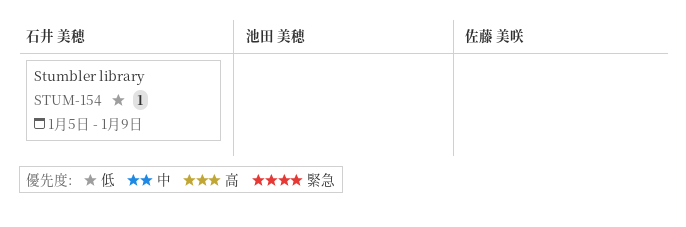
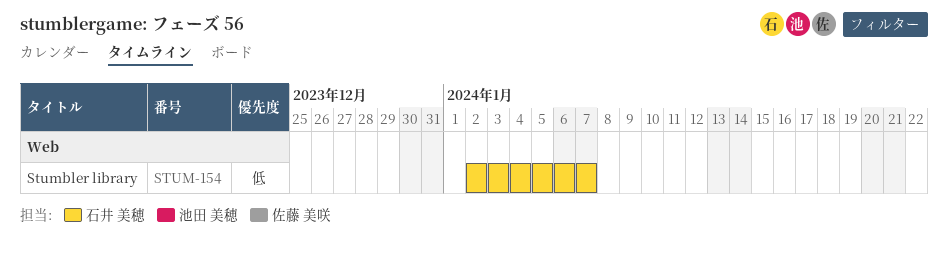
STUM-154, start: Jan 5 -> Jan 2
STUM-154, due: Jan 9 -> Jan 7

